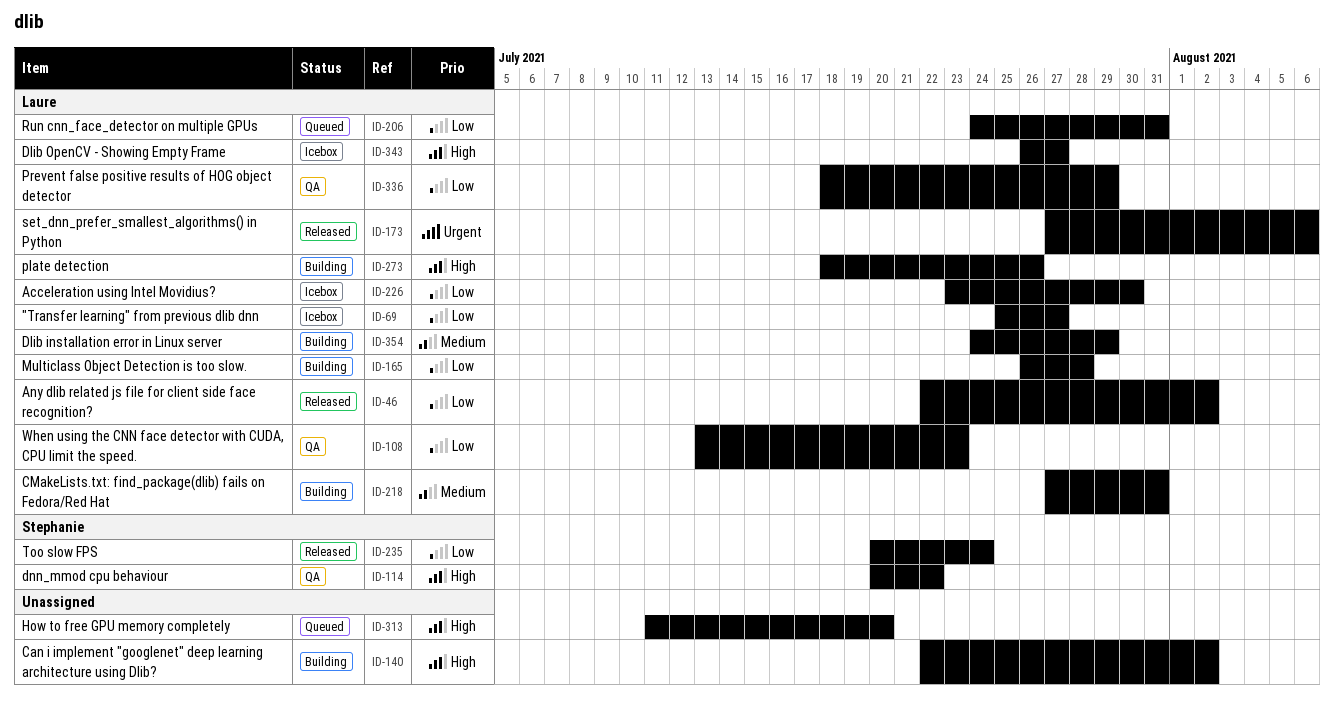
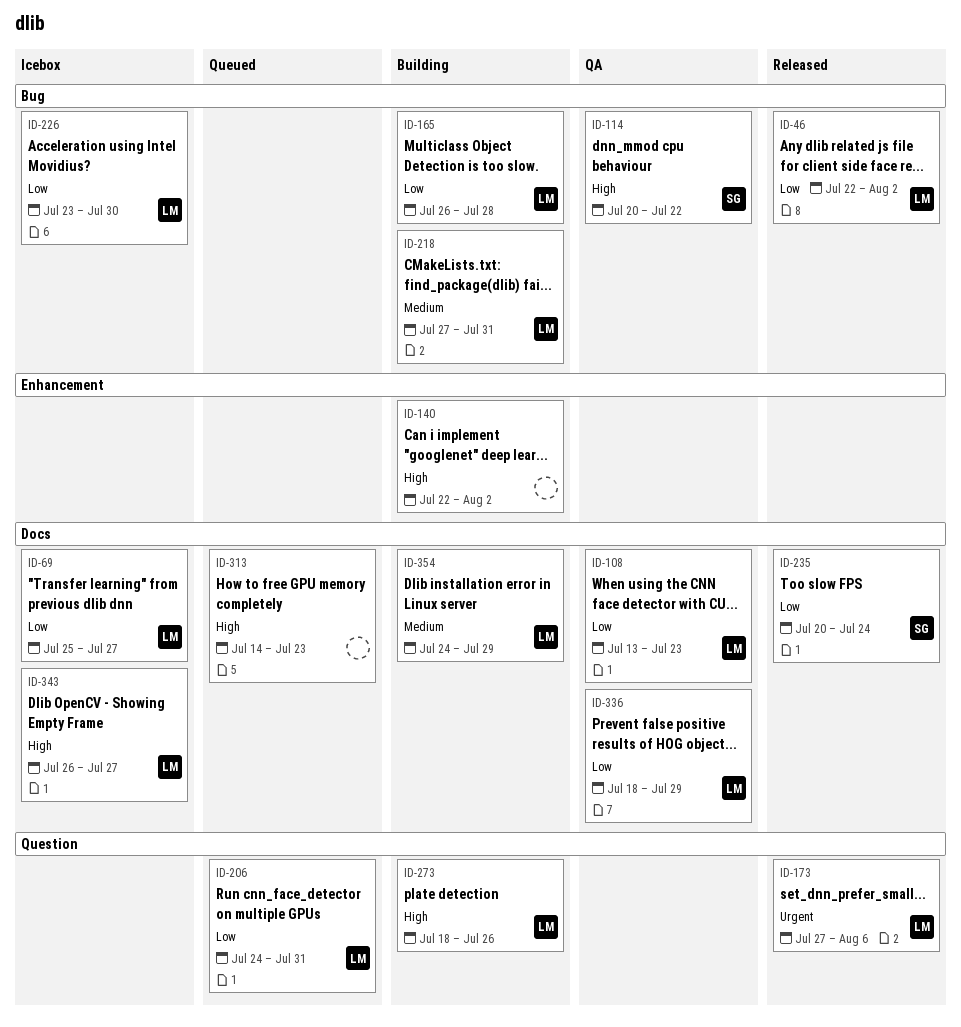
ID-313, start: Jul 11 -> Jul 14
ID-313, due: Jul 20 -> Jul 23

